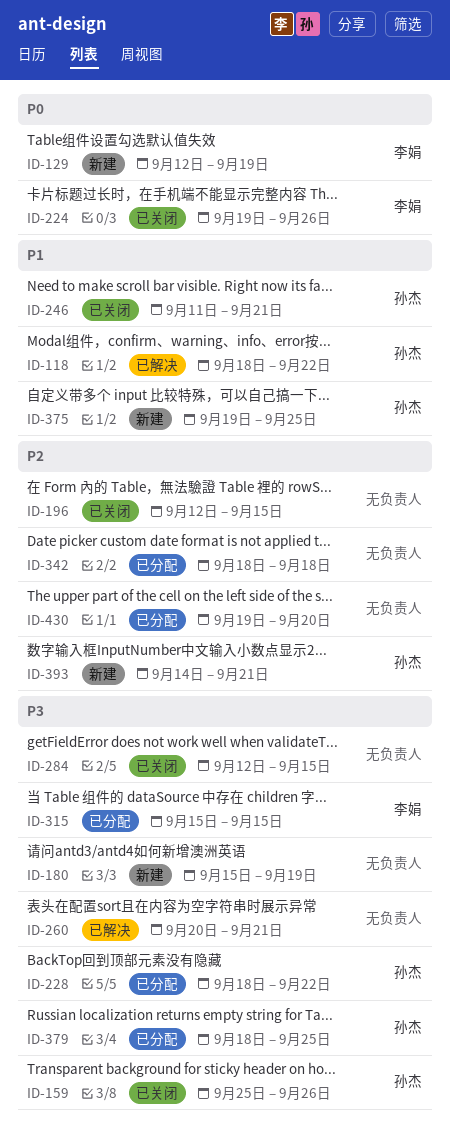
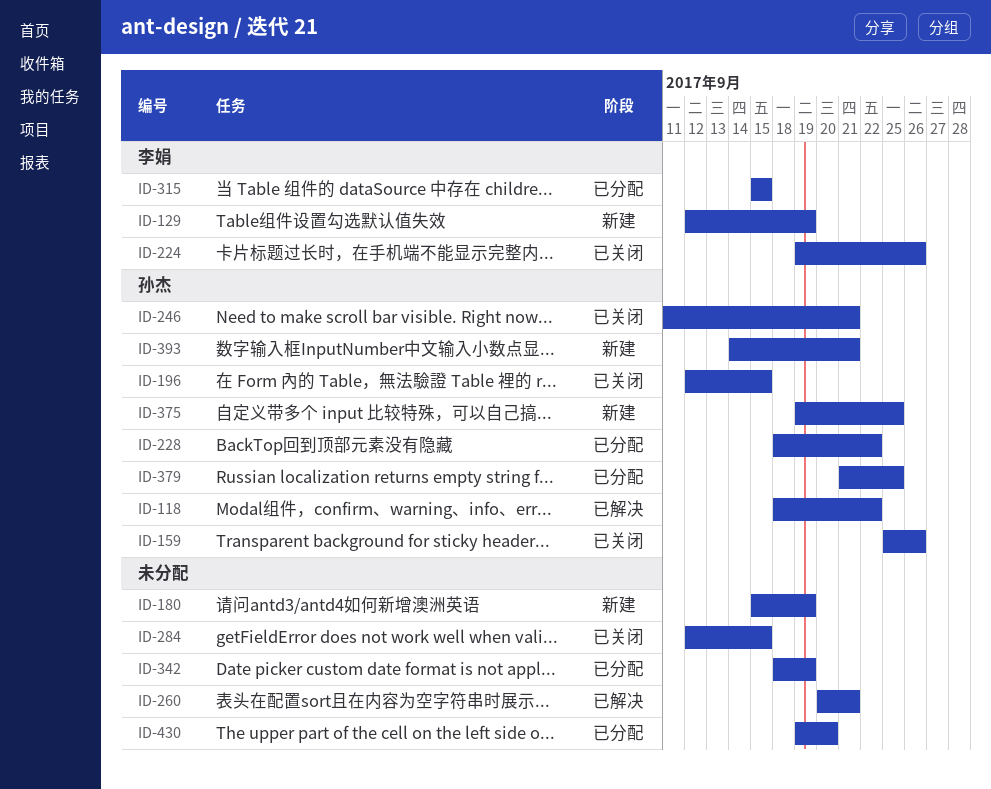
ID-196, owner: none -> 孙杰
ID-342, due: Sep 18 -> Sep 19
ID-379, start: Sep 18 -> Sep 21

